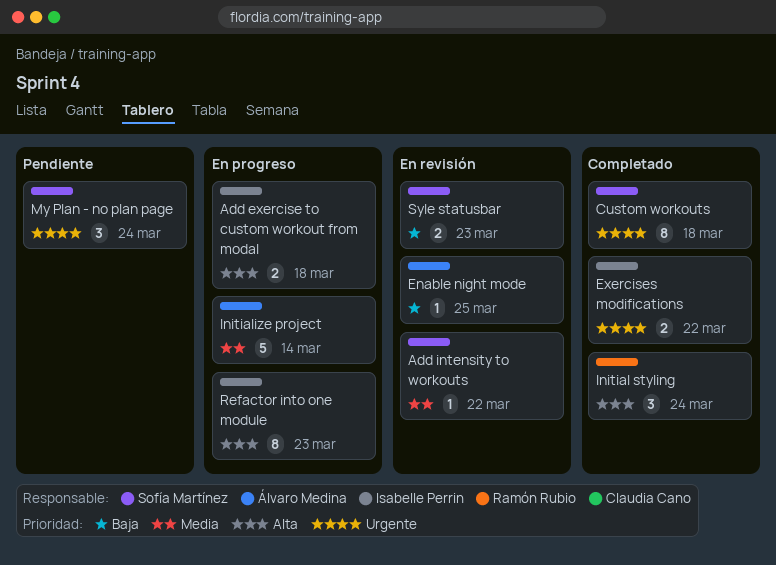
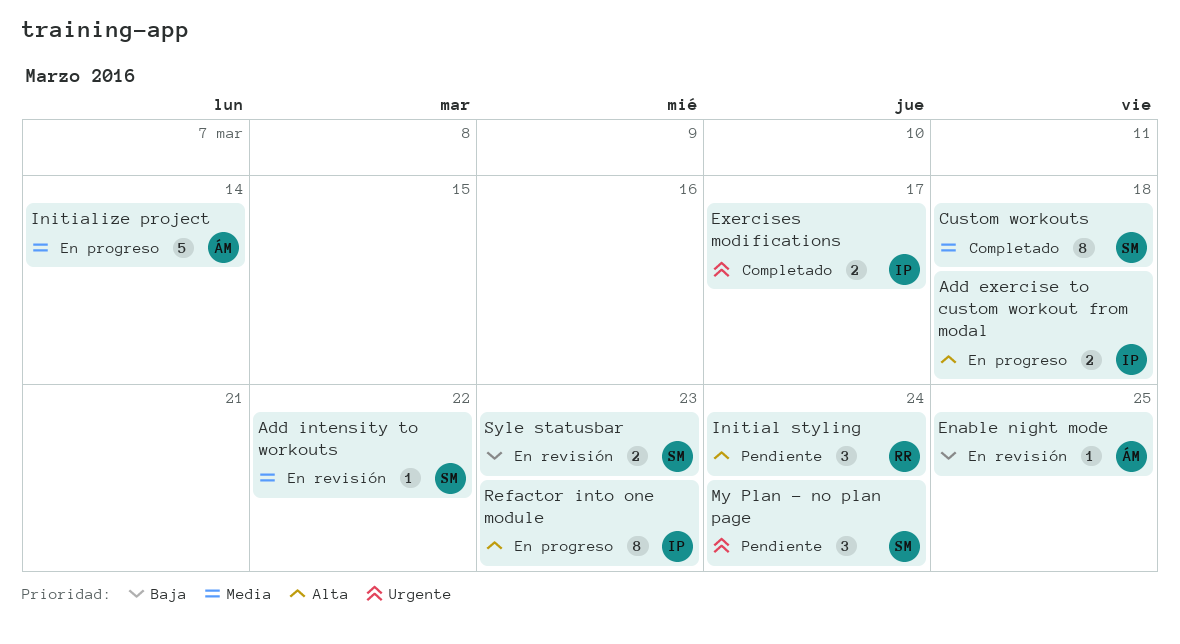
Custom workouts, priority: Urgente -> Media
Exercises modifications, due: Mar 22 -> Mar 17
Initial styling, status: Completado -> Pendiente

